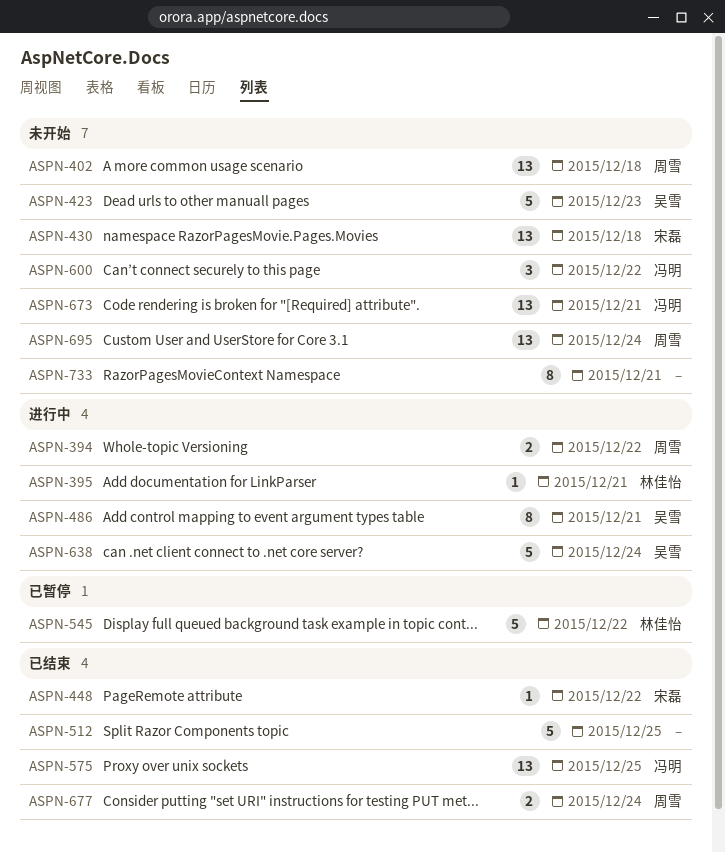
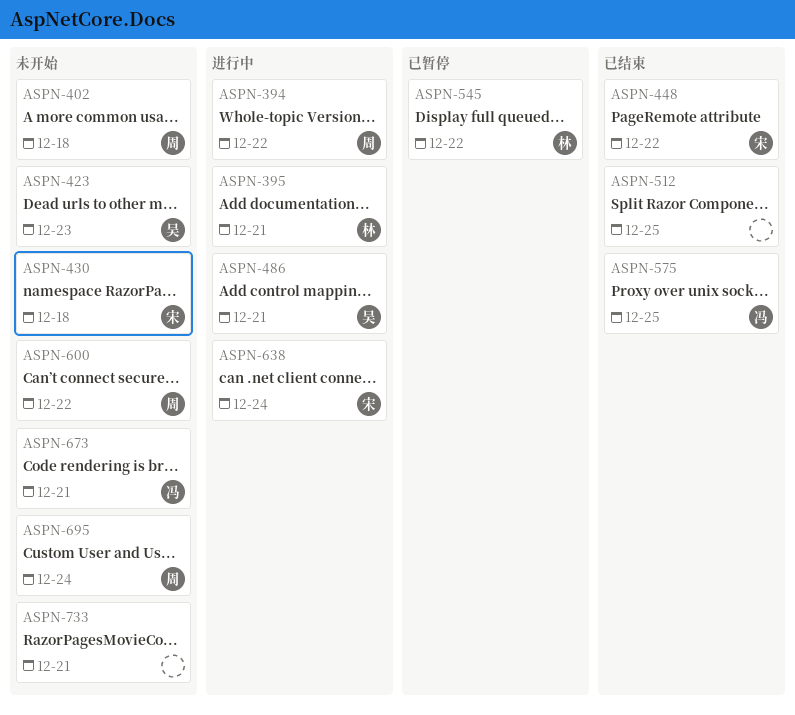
ASPN-600, owner: 冯明 -> 周雪
ASPN-638, owner: 吴雪 -> 宋磊
ASPN-677: present -> none

